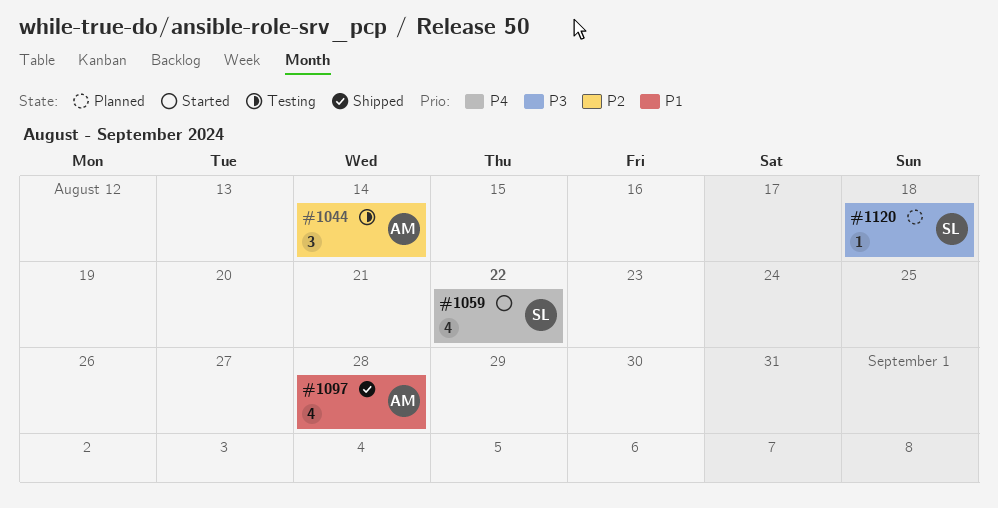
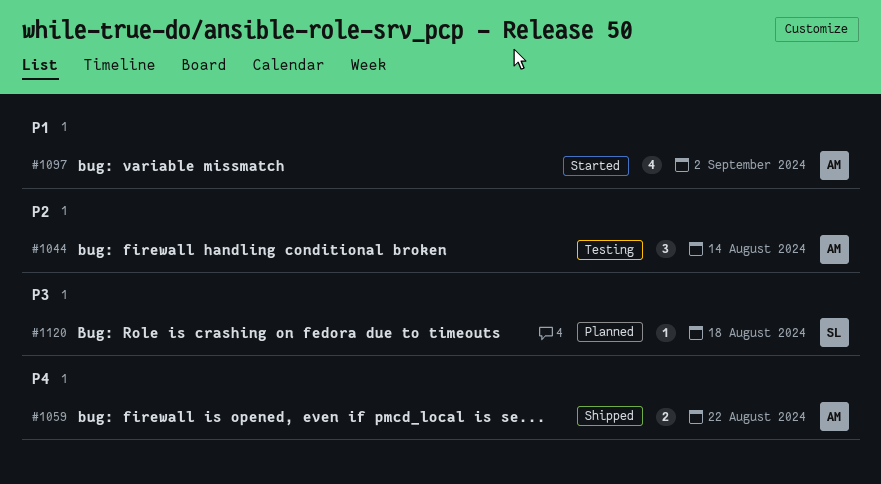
#1059, status: Started -> Shipped
#1059, owner: SL -> AM
#1059, estimate: 4 -> 2
#1097, status: Shipped -> Started
#1097, due: Aug 28 -> Sep 2

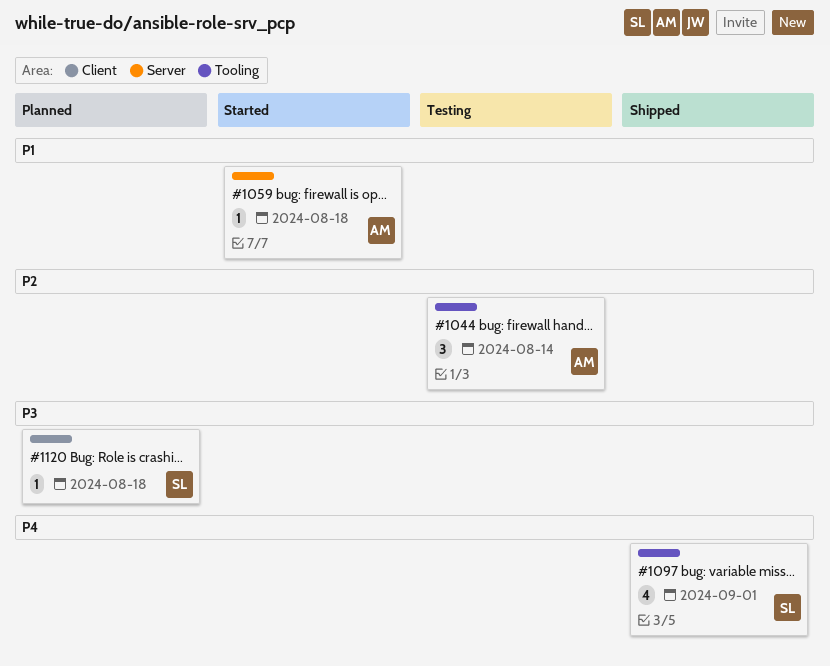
#1059, status: Shipped -> Started
#1059, priority: P4 -> P1
#1059, estimate: 2 -> 1
#1059, due: Aug 22 -> Aug 18
#1097, status: Started -> Shipped
#1097, owner: AM -> SL
#1097, priority: P1 -> P4
#1097, due: Sep 2 -> Sep 1

